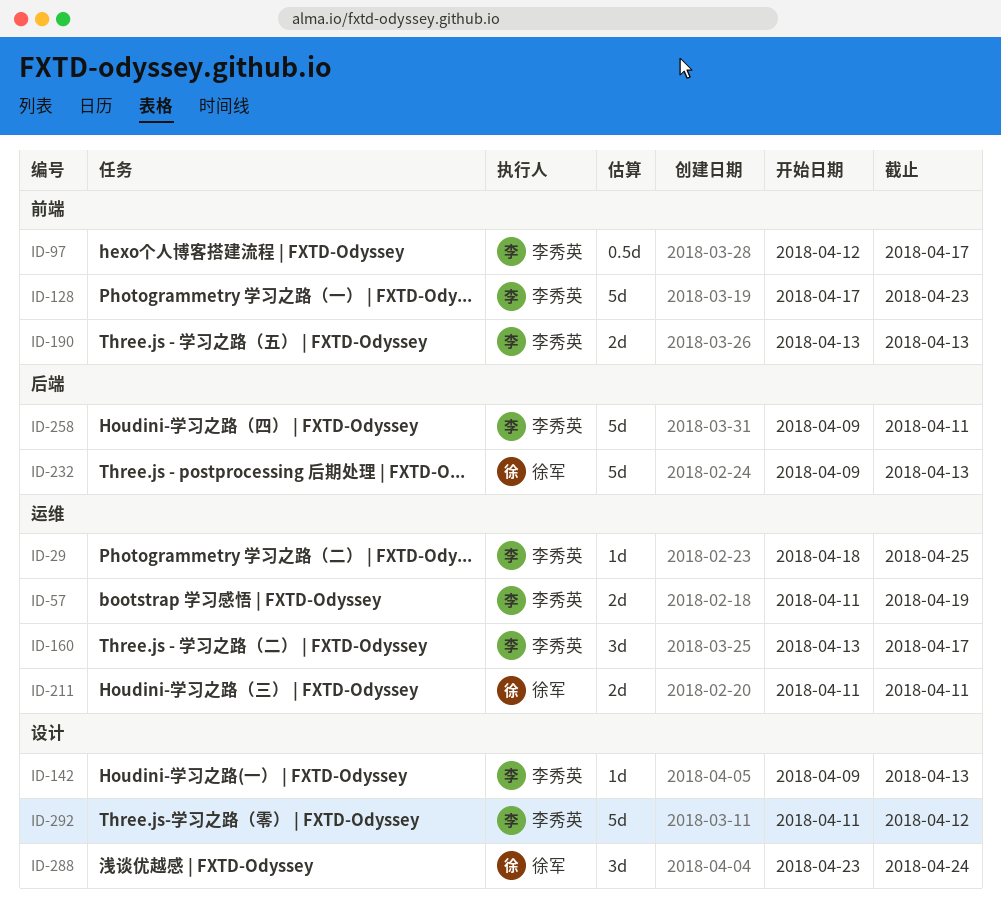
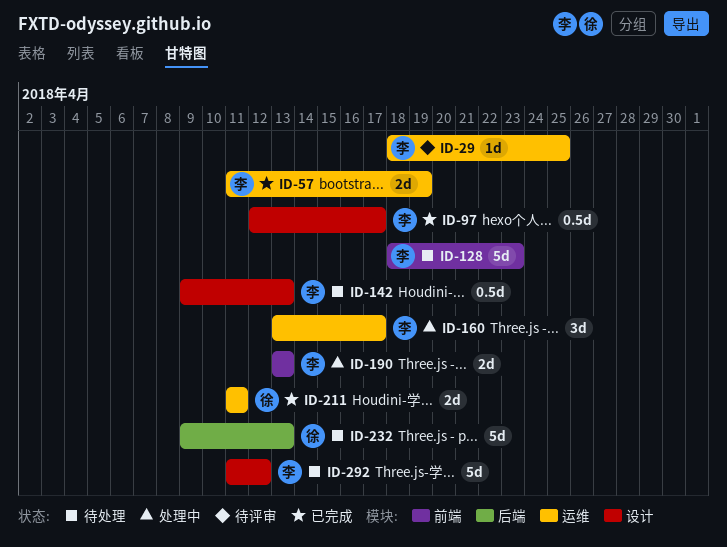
ID-97, label: 前端 -> 设计
ID-128, start: Apr 17 -> Apr 18
ID-142, estimate: 1d -> 0.5d
ID-258: present -> none
ID-288: present -> none

